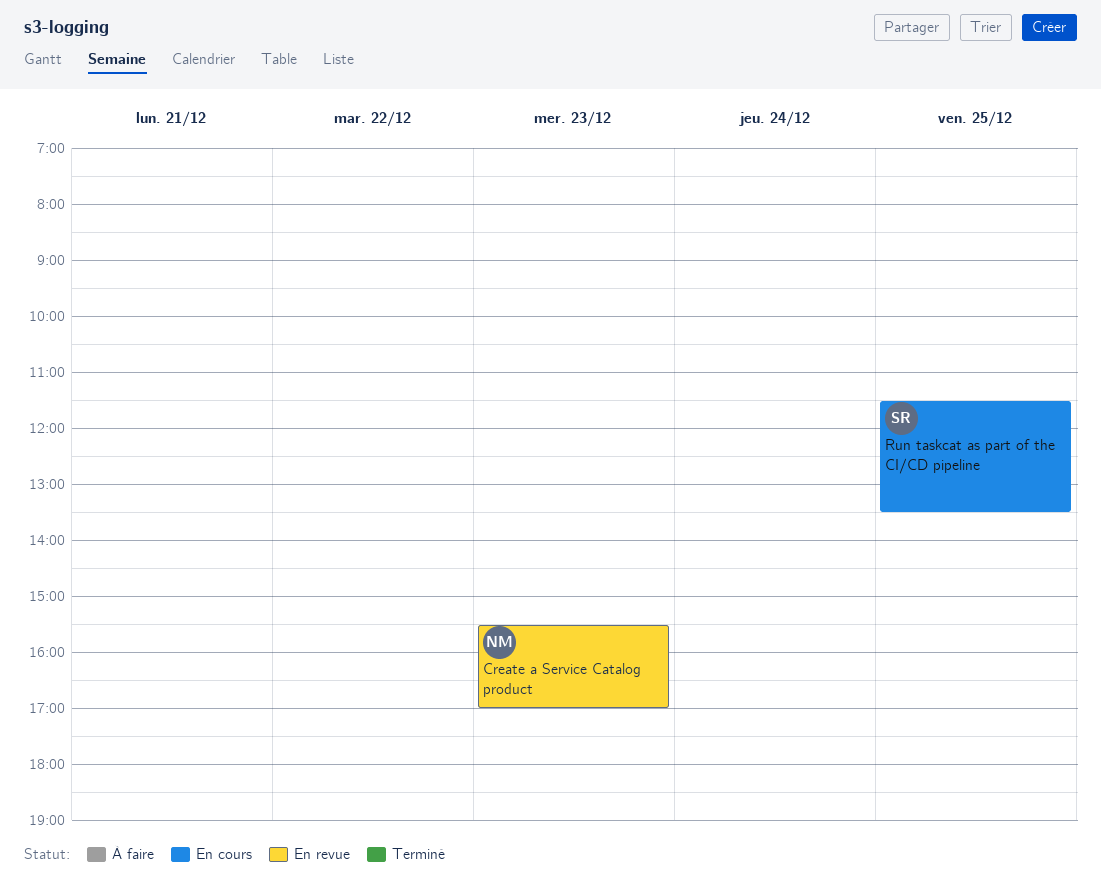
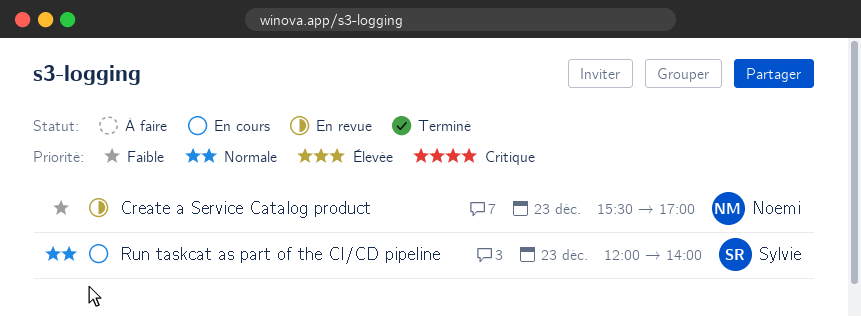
Run taskcat as part of the CI/CD pipeline, day: Dec 25 -> Dec 23
Run taskcat as part of the CI/CD pipeline, begins: 11:30 -> 12:00
Run taskcat as part of the CI/CD pipeline, ends: 13:30 -> 14:00

